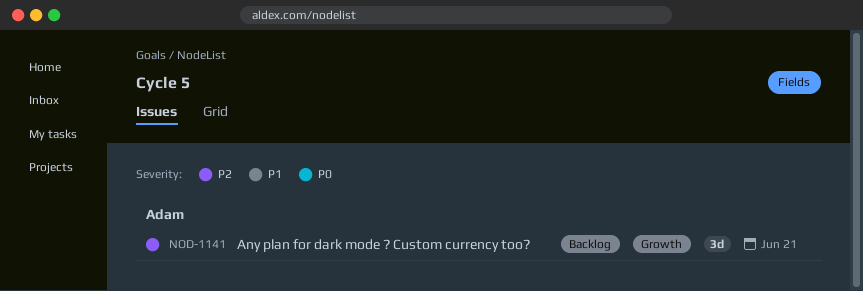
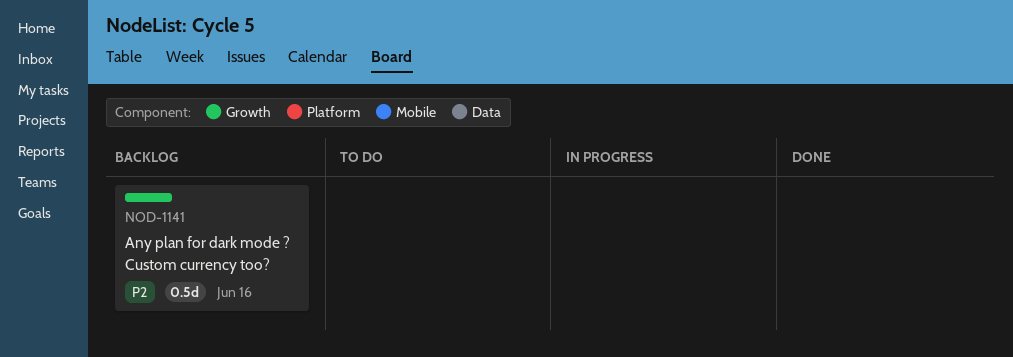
NOD-1141, estimate: 3d -> 0.5d
NOD-1141, due: Jun 21 -> Jun 16

